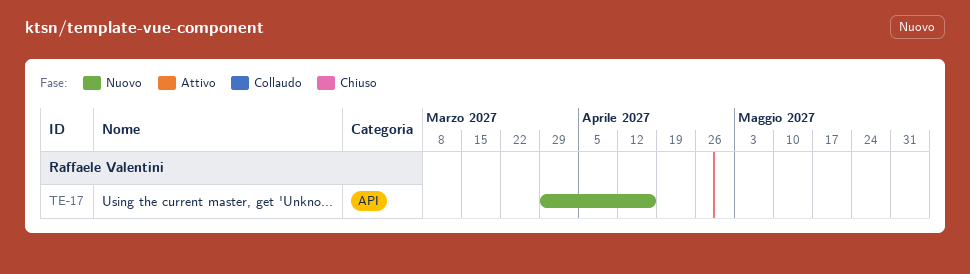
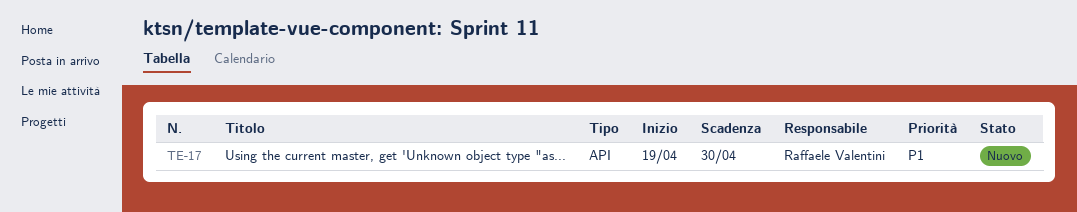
TE-17, start: Mar 29 -> Apr 19
TE-17, due: Apr 16 -> Apr 30

